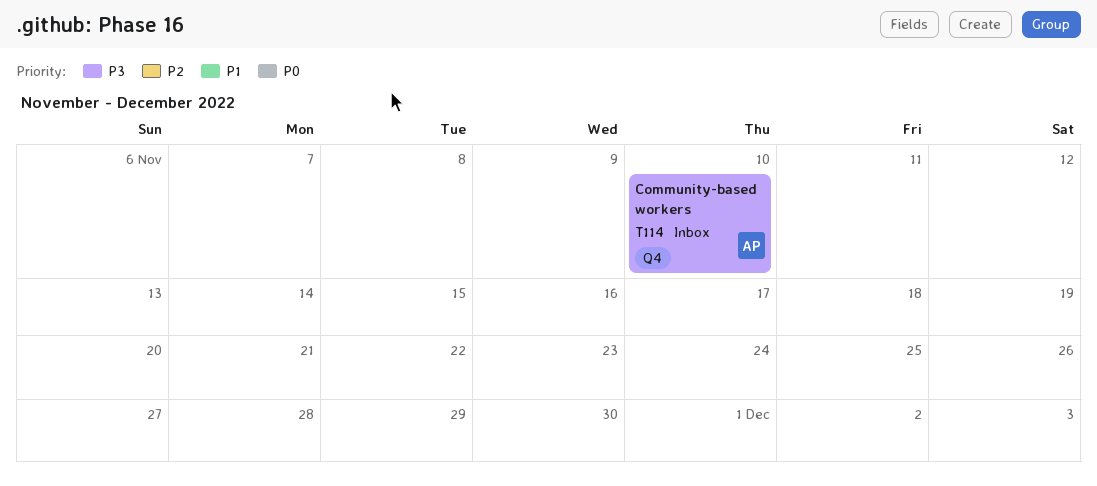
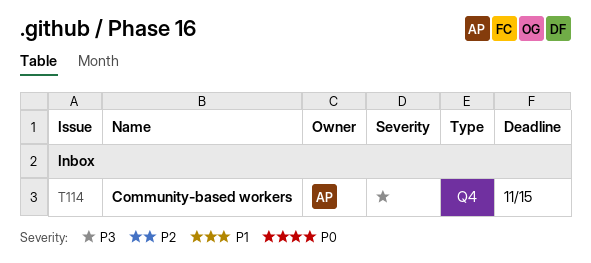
T114, due: Nov 10 -> Nov 15

